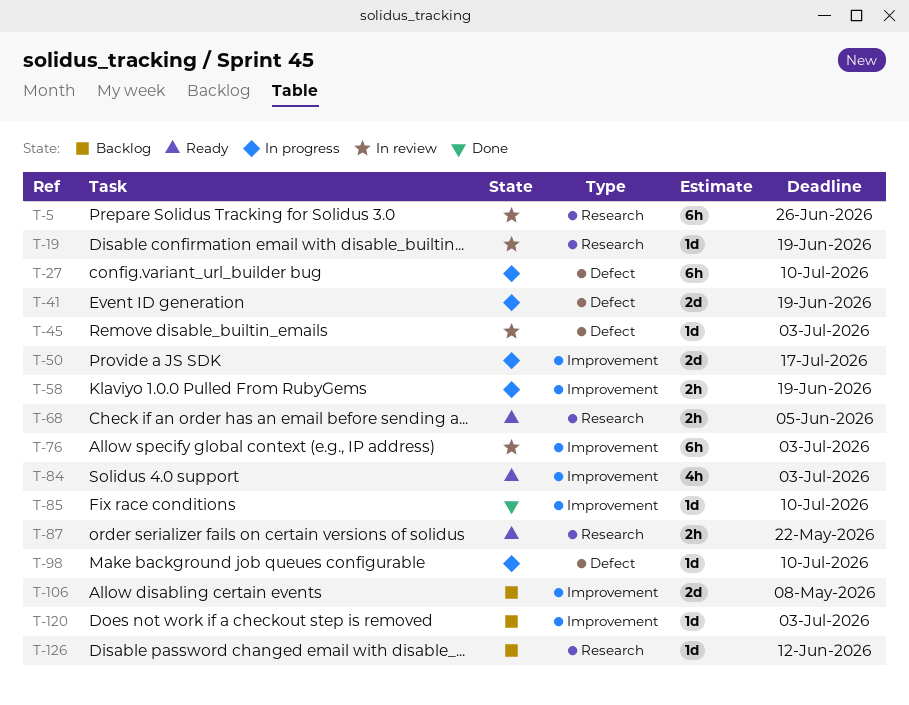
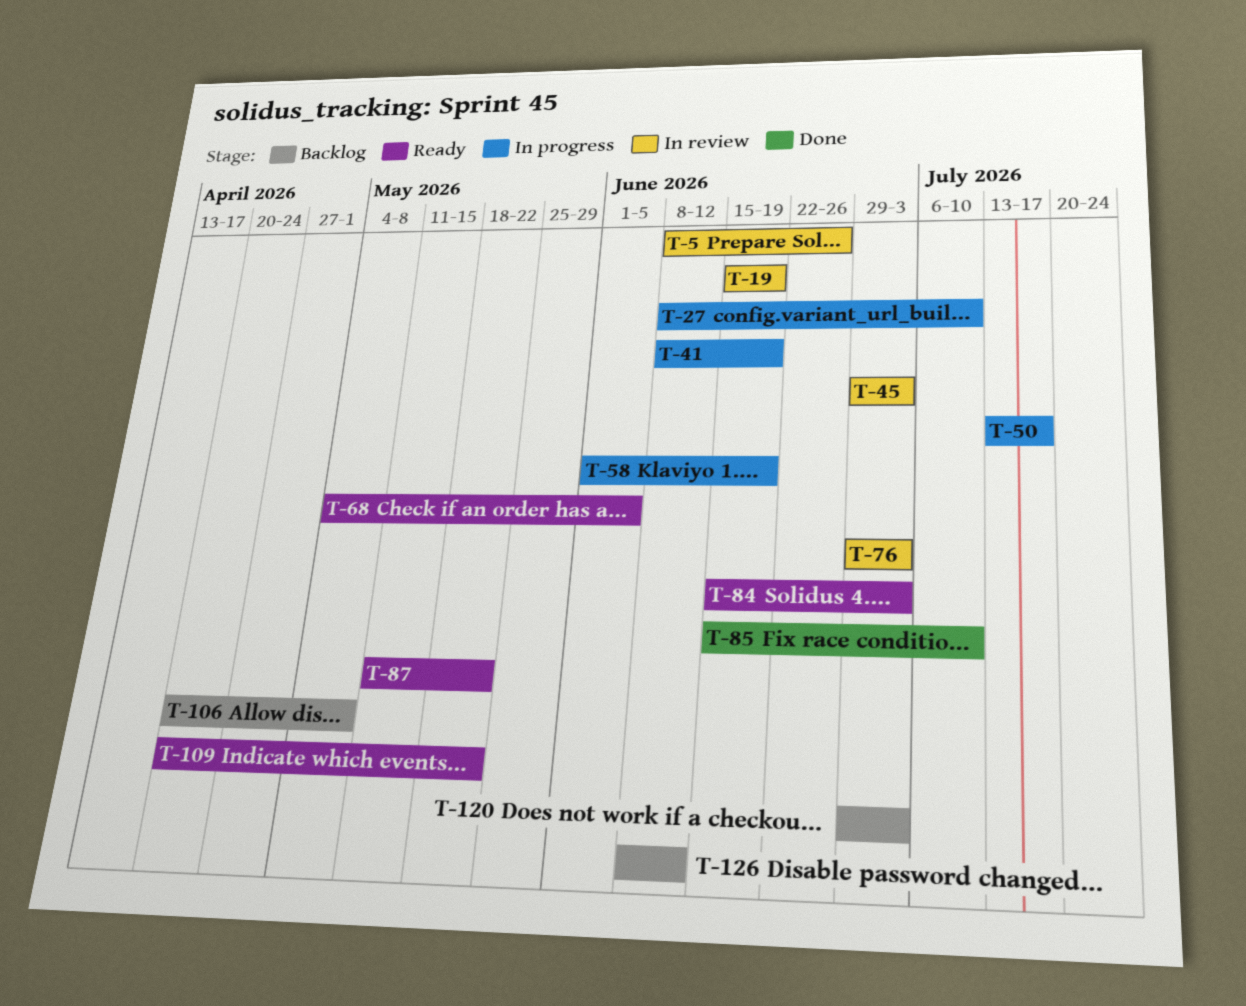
T-98: present -> none
T-109: none -> present

